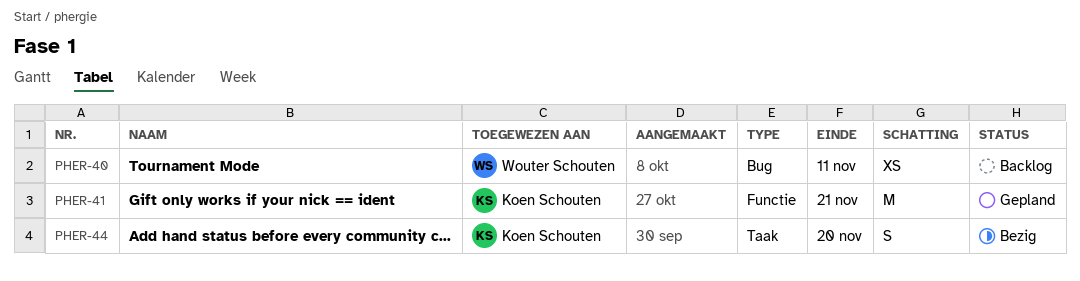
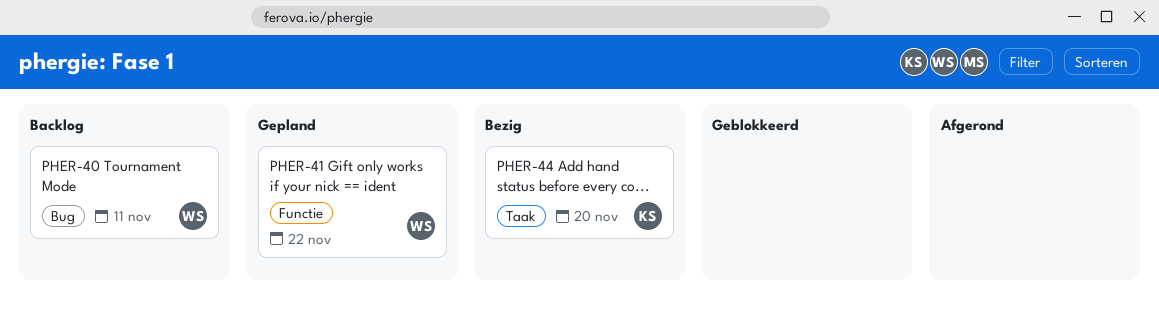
PHER-41, owner: Koen Schouten -> Wouter Schouten
PHER-41, due: Nov 21 -> Nov 22

